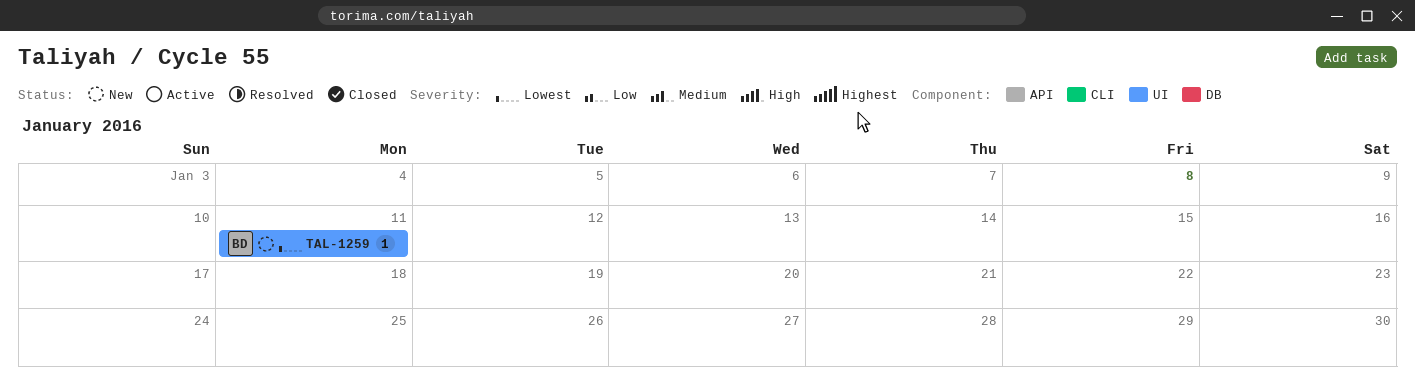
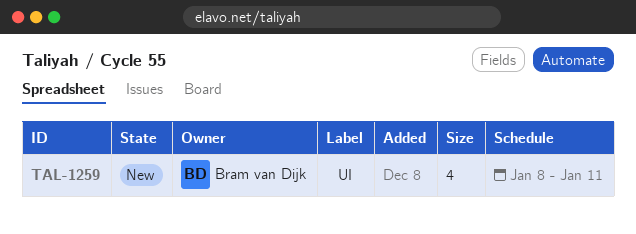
TAL-1259, estimate: 1 -> 4
TAL-1259, start: Jan 11 -> Jan 8

